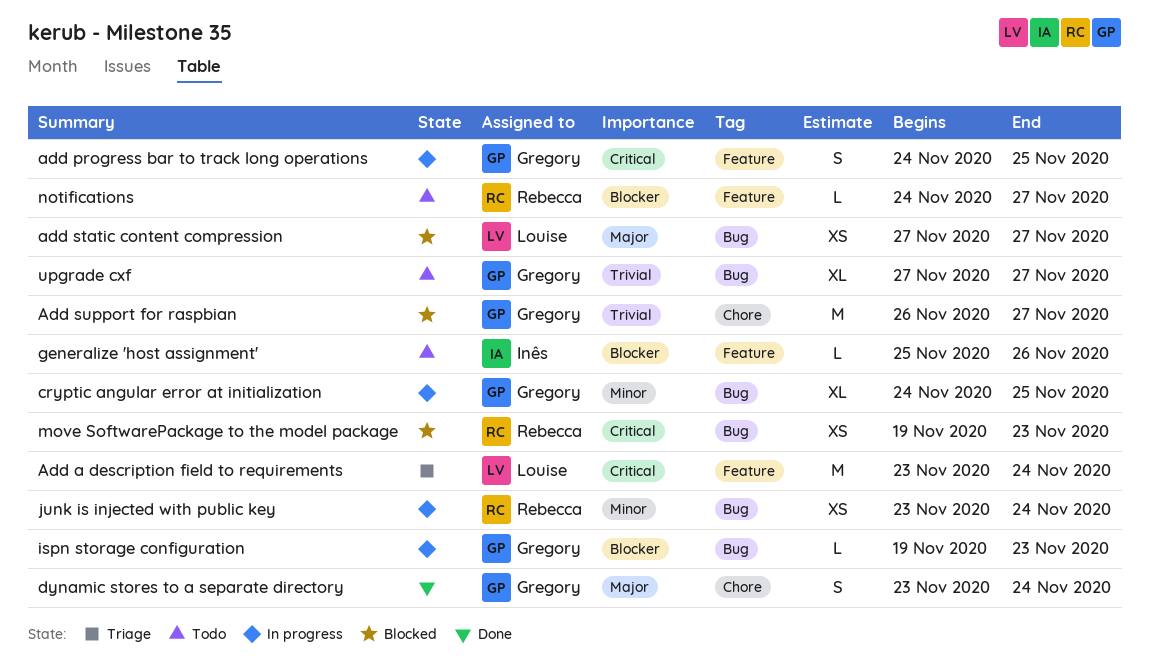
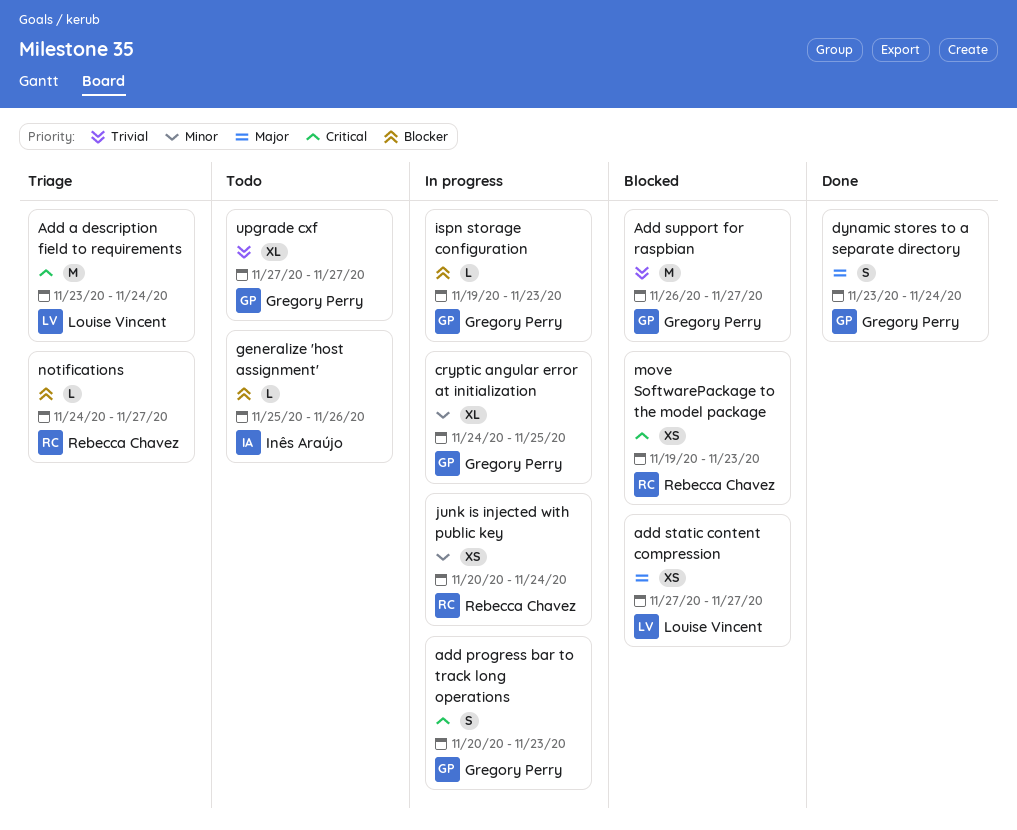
add progress bar to track long operations, start: Nov 24 -> Nov 20
add progress bar to track long operations, due: Nov 25 -> Nov 23
junk is injected with public key, start: Nov 23 -> Nov 20
notifications, status: Todo -> Triage

